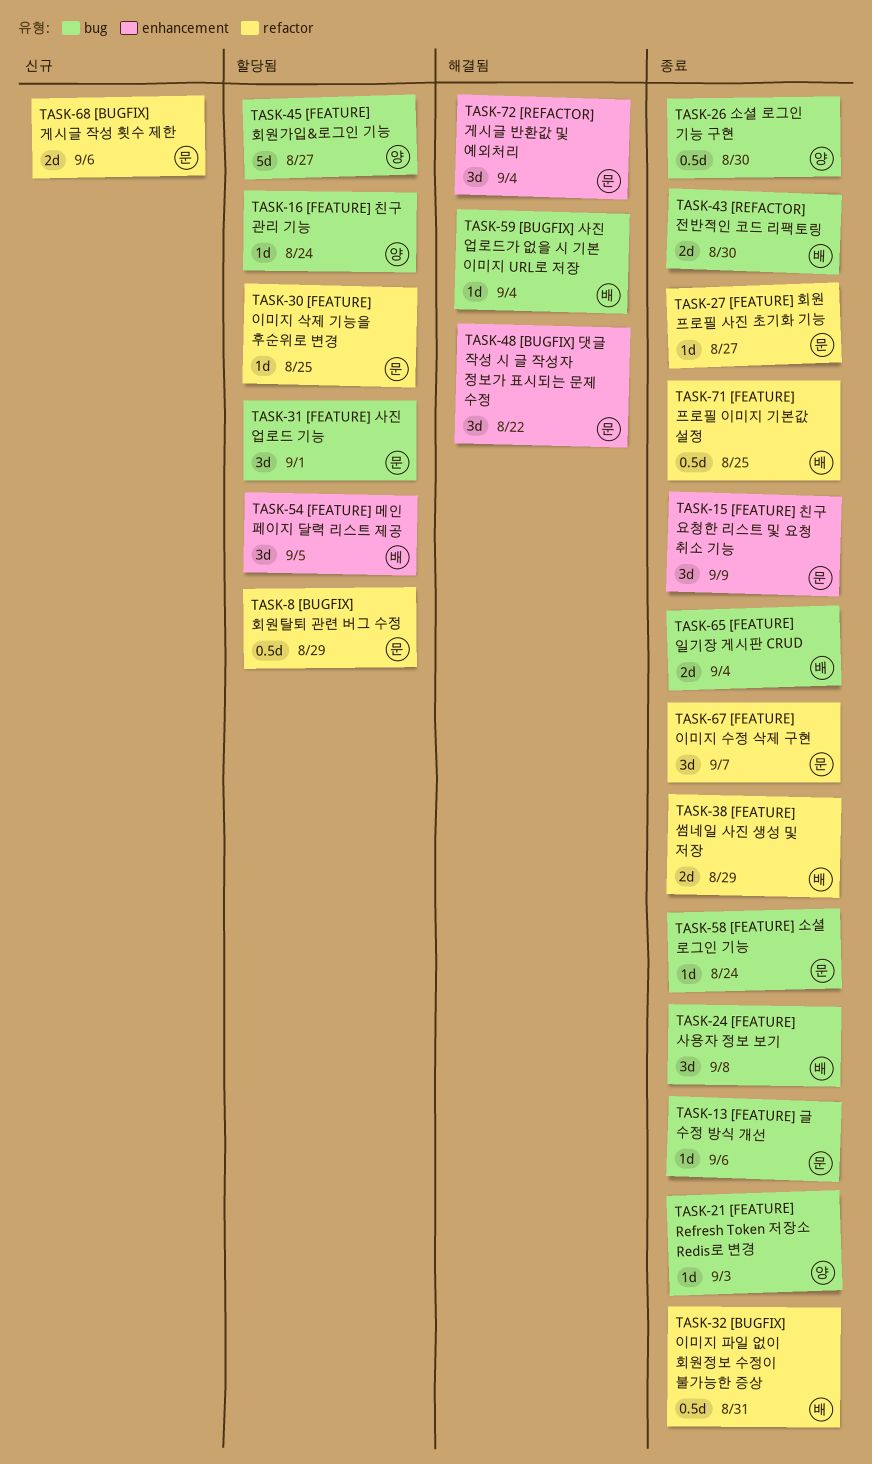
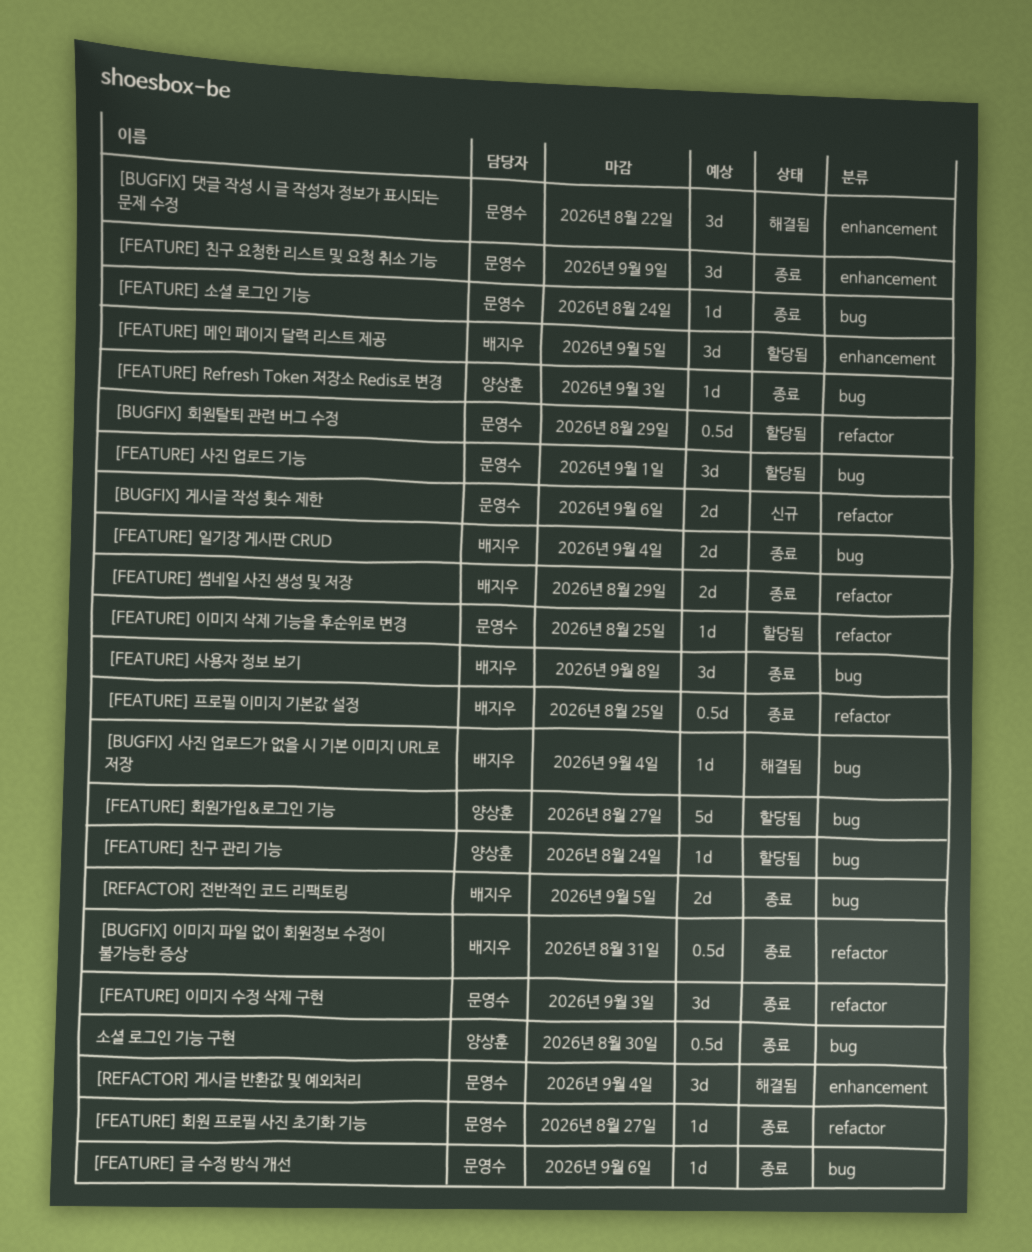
[FEATURE] 이미지 수정 삭제 구현, due: Sep 7 -> Sep 3
[REFACTOR] 전반적인 코드 리팩토링, due: Aug 30 -> Sep 5

